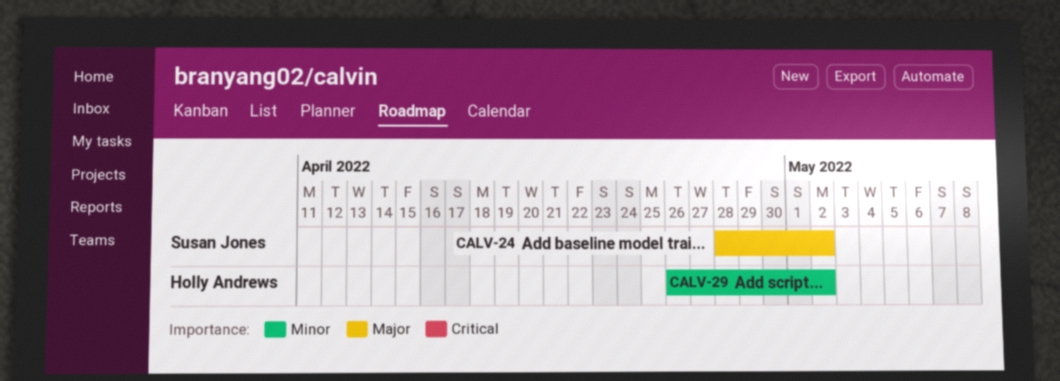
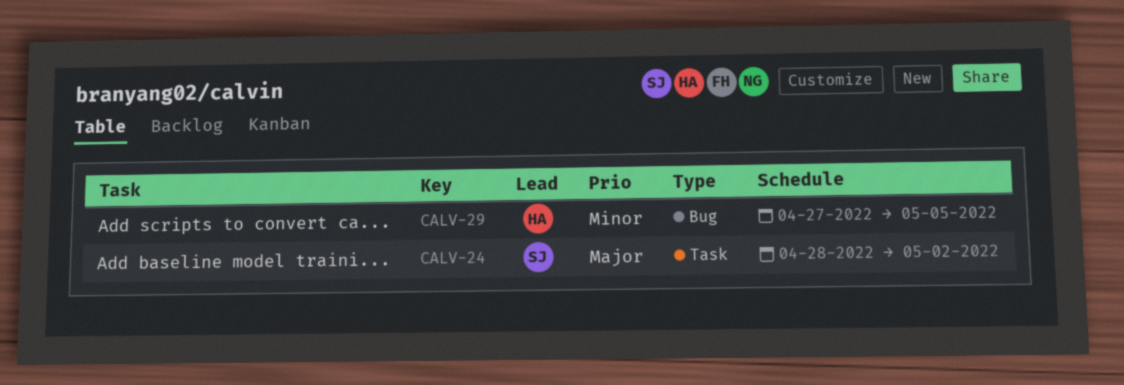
CALV-29, start: Apr 26 -> Apr 27
CALV-29, due: May 2 -> May 5

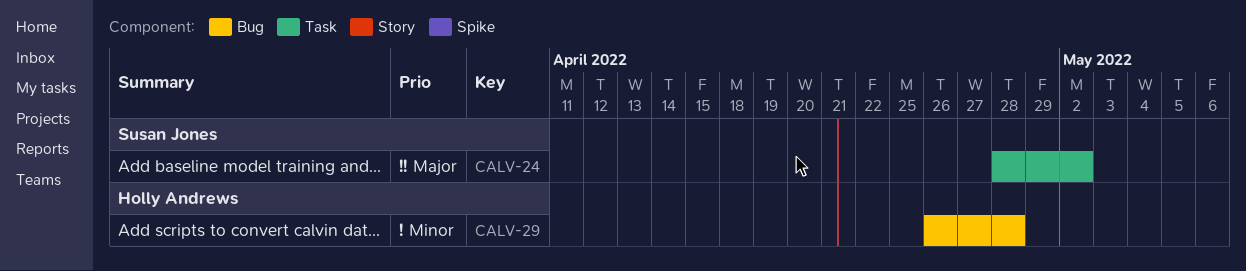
CALV-29, start: Apr 27 -> Apr 26
CALV-29, due: May 5 -> Apr 28

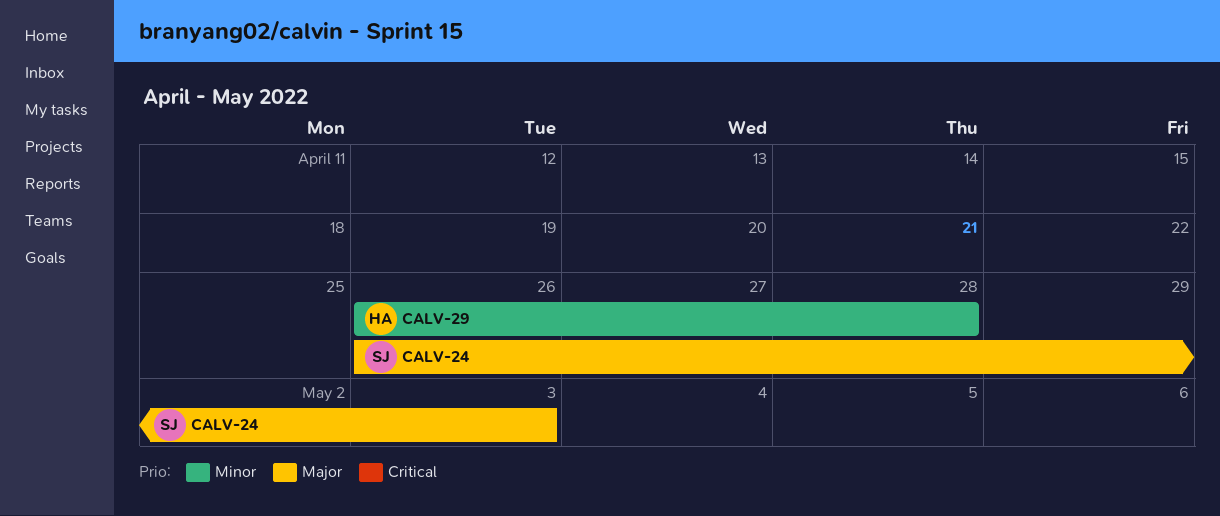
CALV-24, start: Apr 28 -> Apr 26
CALV-24, due: May 2 -> May 3

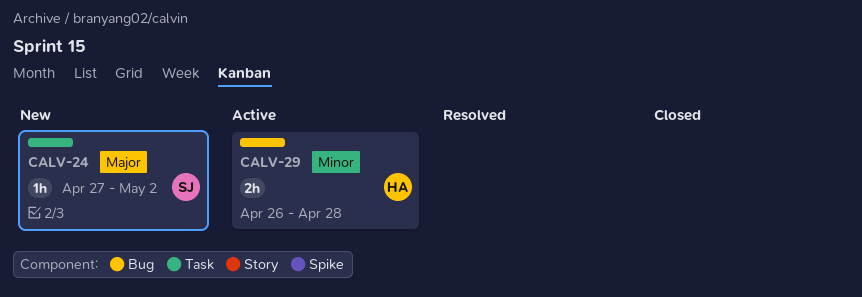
CALV-24, start: Apr 26 -> Apr 27
CALV-24, due: May 3 -> May 2

